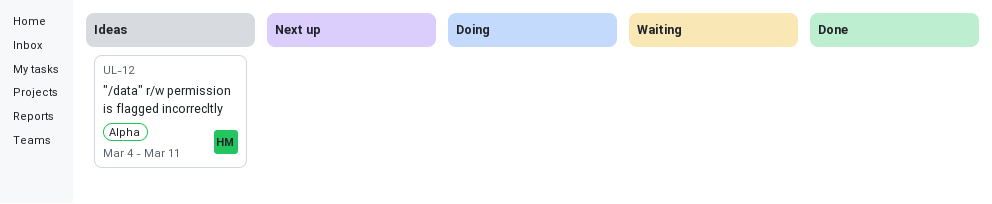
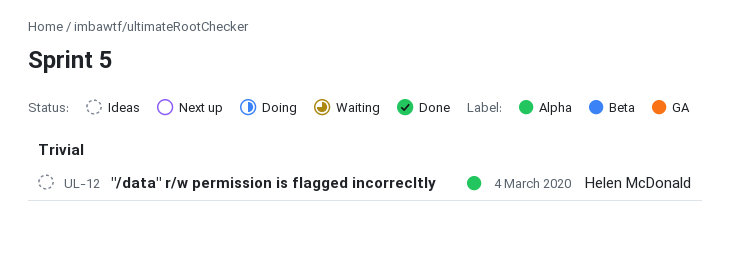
UL-12, due: Mar 11 -> Mar 4

